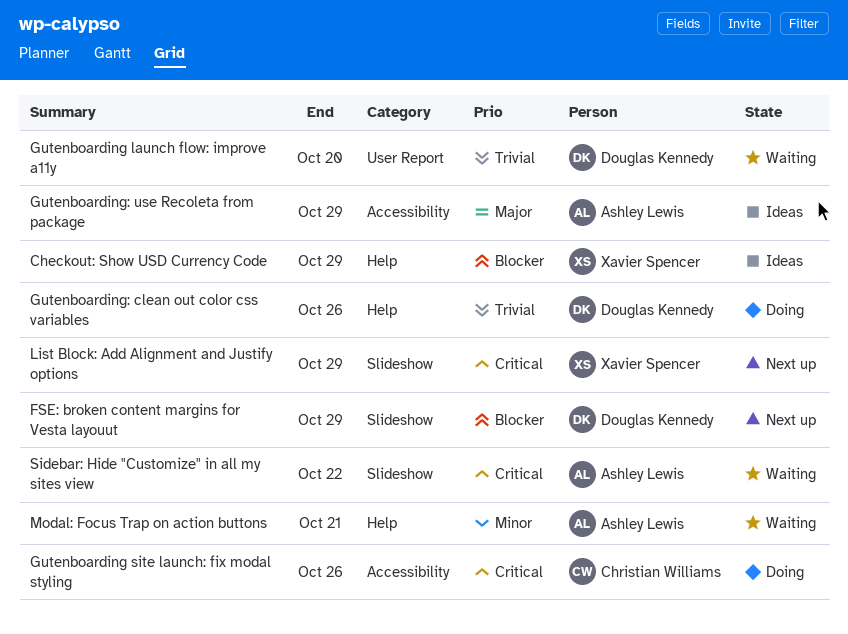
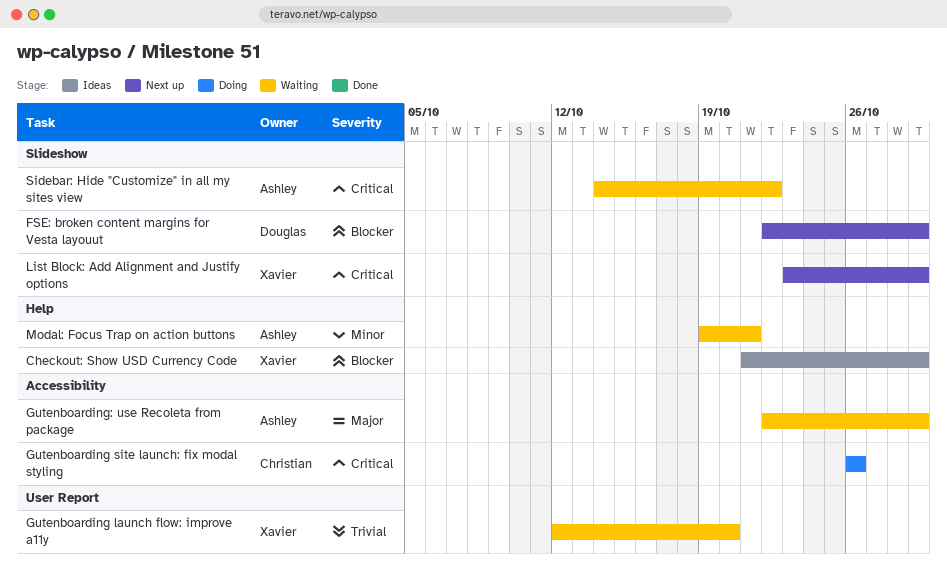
Gutenboarding launch flow: improve a11y, owner: Douglas Kennedy -> Xavier Spencer
Gutenboarding: clean out color css variables: present -> none
Gutenboarding: use Recoleta from package, status: Ideas -> Waiting

